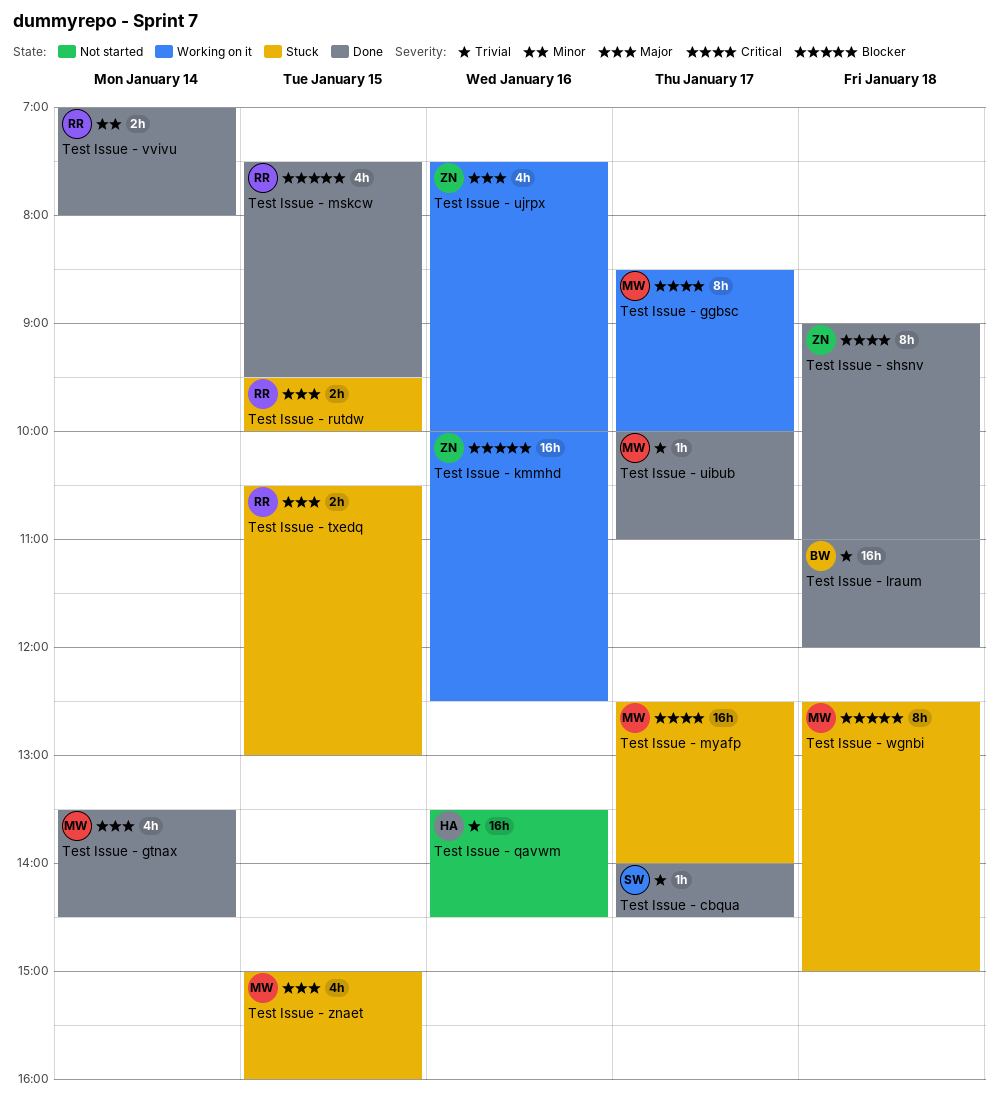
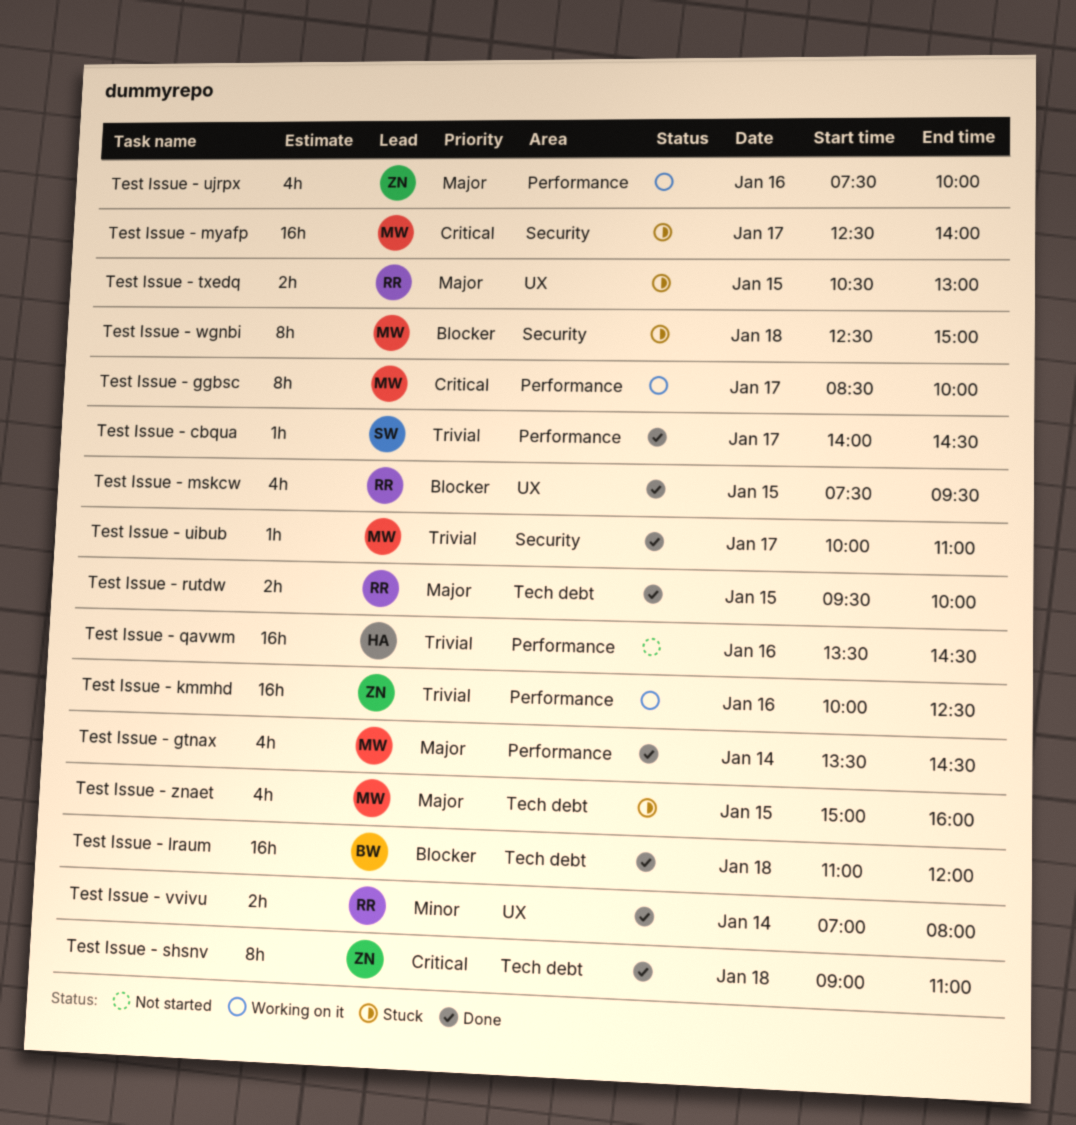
Test Issue - kmmhd, priority: Blocker -> Trivial
Test Issue - lraum, priority: Trivial -> Blocker
Test Issue - rutdw, status: Stuck -> Done

